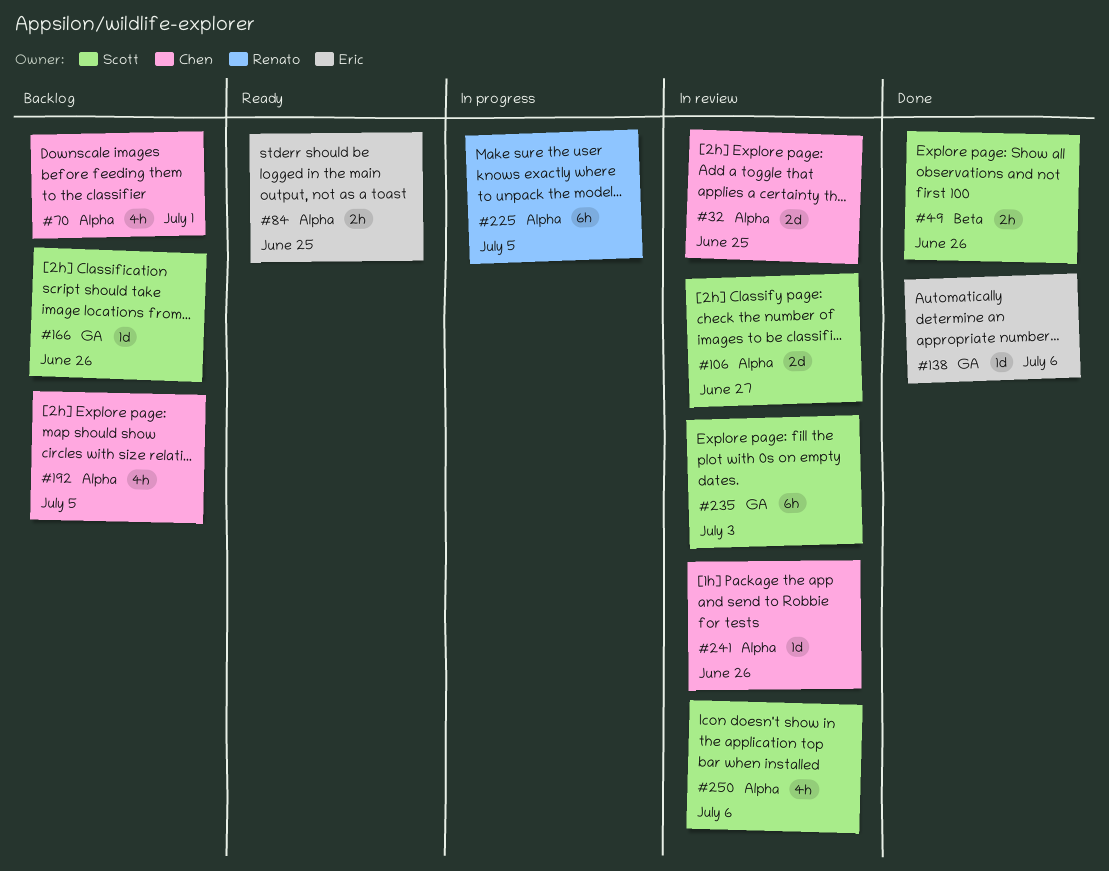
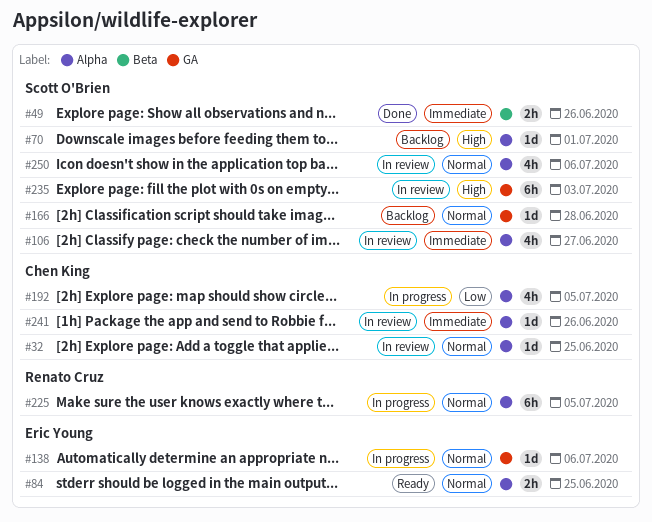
#32, estimate: 2d -> 1d
#70, owner: Chen King -> Scott O'Brien
#70, estimate: 4h -> 1d
#106, estimate: 2d -> 4h
#138, status: Done -> In progress
#166, due: Jun 26 -> Jun 28
#192, status: Backlog -> In progress

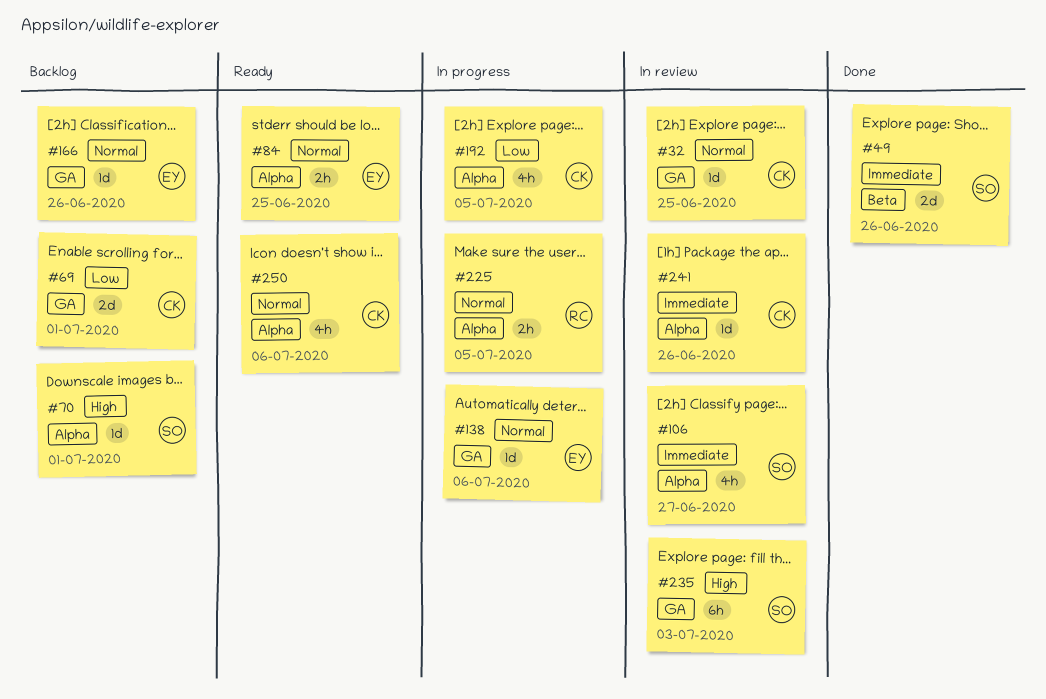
#32, label: Alpha -> GA
#49, estimate: 2h -> 2d
#69: none -> present
#166, owner: Scott O'Brien -> Eric Young
#166, due: Jun 28 -> Jun 26
#225, estimate: 6h -> 2h
#250, status: In review -> Ready
#250, owner: Scott O'Brien -> Chen King

